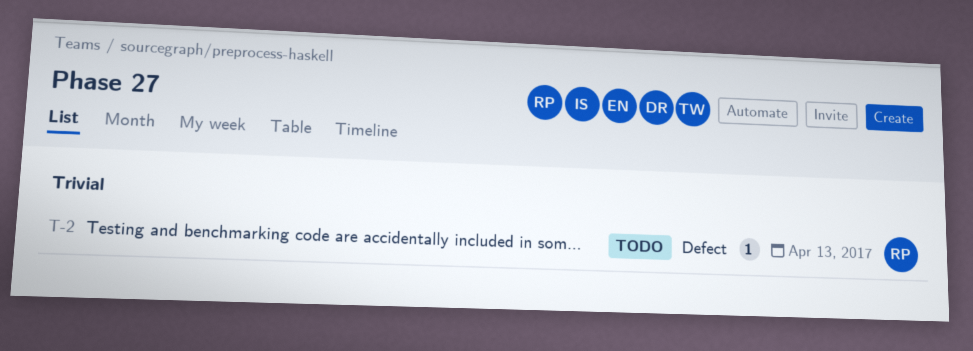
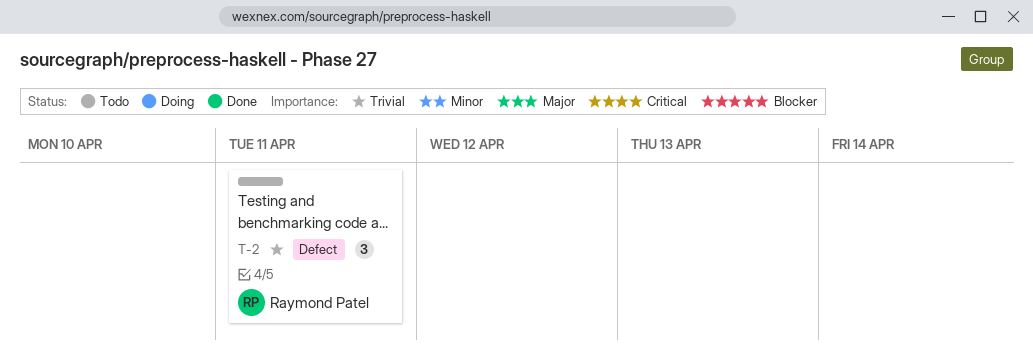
T-2, estimate: 1 -> 3
T-2, due: Apr 13 -> Apr 11

